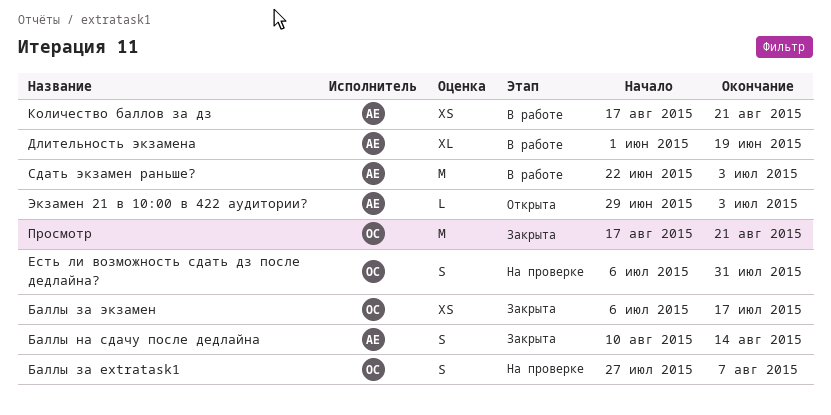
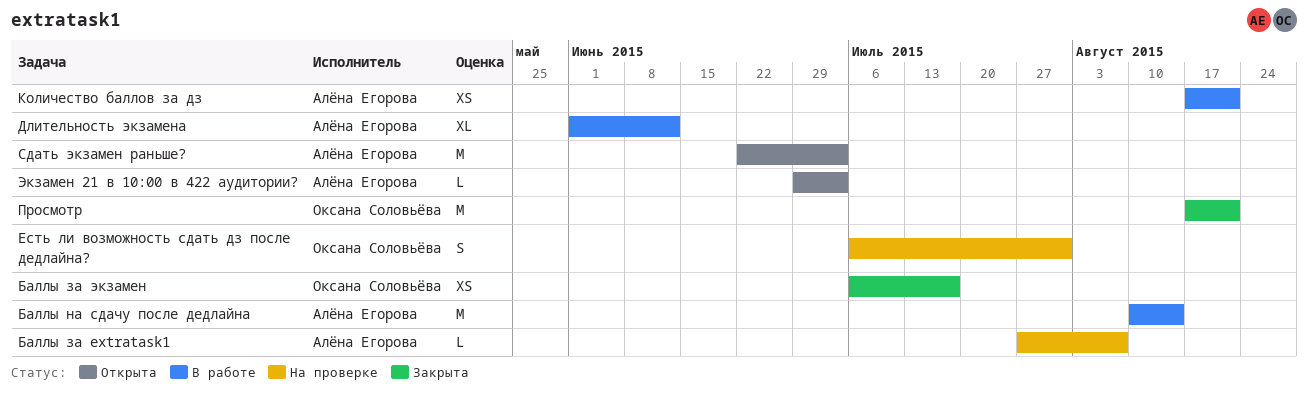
Баллы за extratask1, owner: Оксана Соловьёва -> Алёна Егорова
Баллы за extratask1, estimate: S -> L
Баллы на сдачу после дедлайна, status: Закрыта -> В работе
Баллы на сдачу после дедлайна, estimate: S -> M
Длительность экзамена, due: Jun 19 -> Jun 12
Сдать экзамен раньше?, status: В работе -> Открыта

